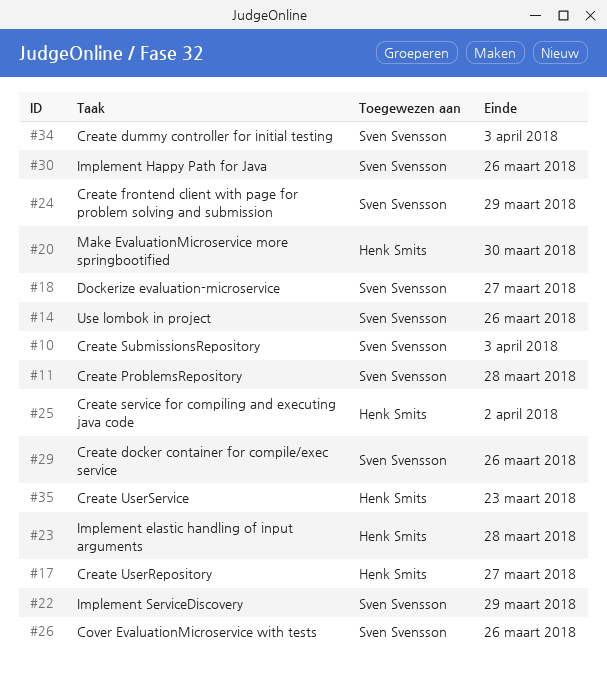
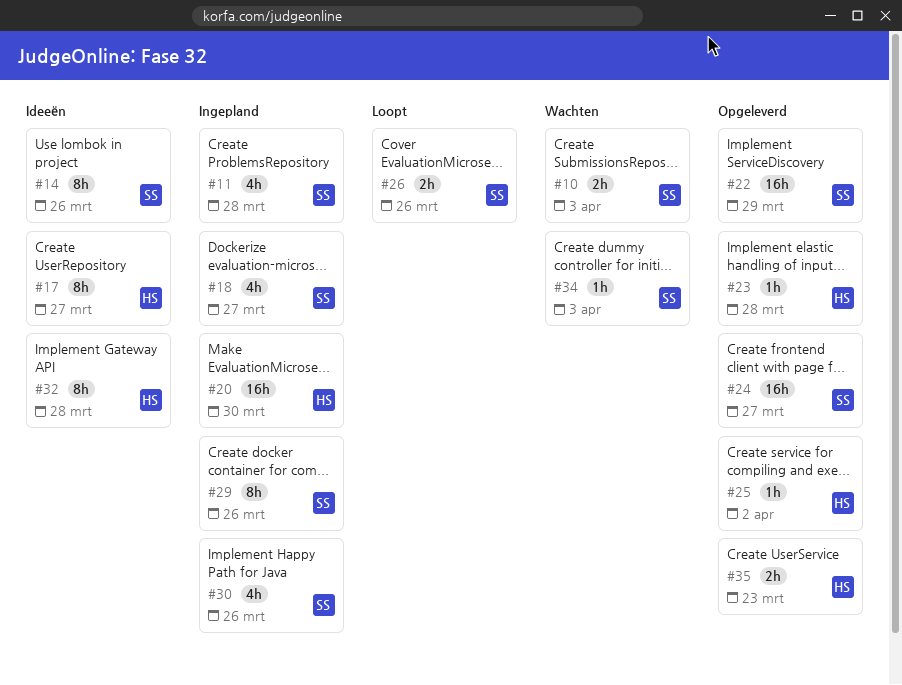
#24, due: Mar 29 -> Mar 27
#32: none -> present

